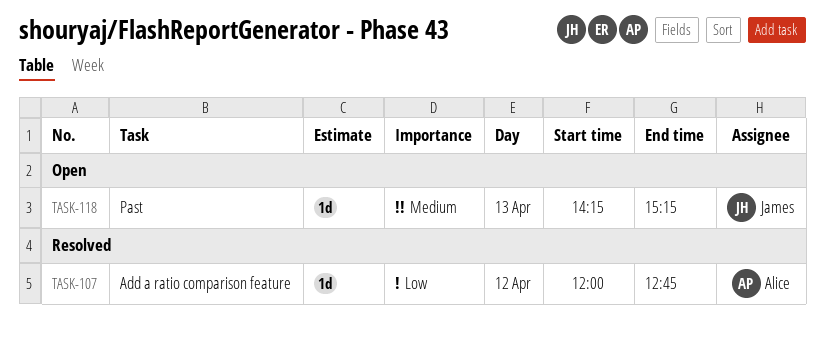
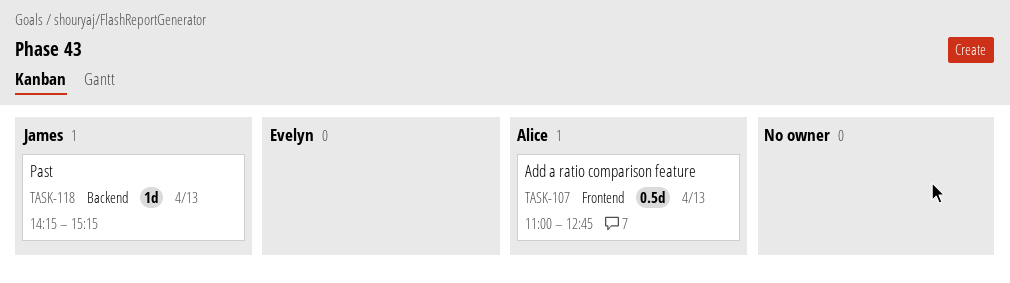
TASK-107, estimate: 1d -> 0.5d
TASK-107, day: Apr 12 -> Apr 13
TASK-107, begins: 12:00 -> 11:00

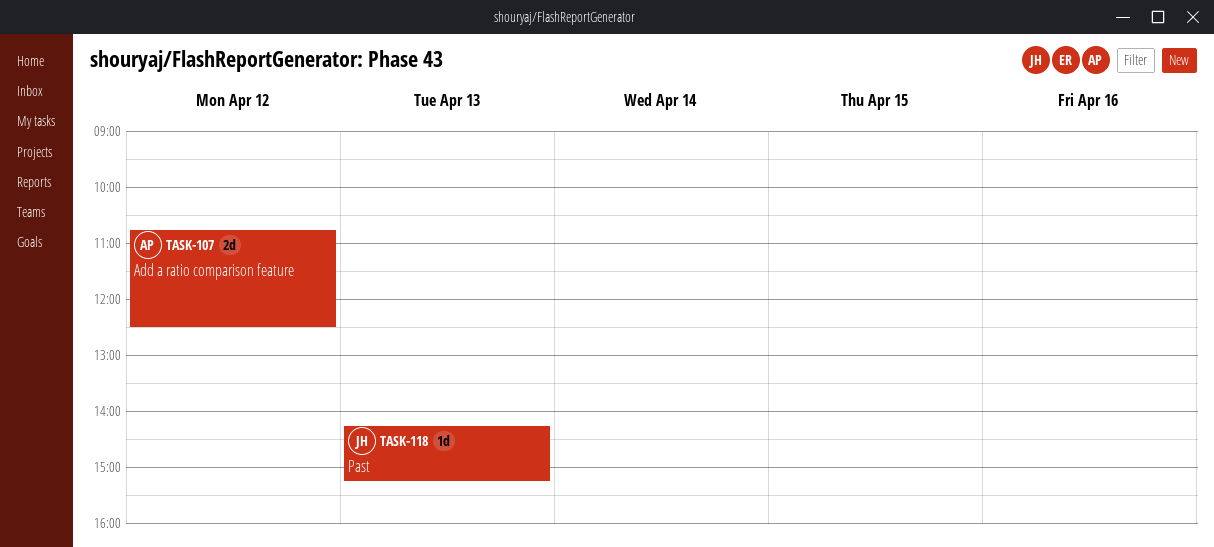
TASK-107, estimate: 0.5d -> 2d
TASK-107, day: Apr 13 -> Apr 12
TASK-107, begins: 11:00 -> 10:45
TASK-107, ends: 12:45 -> 12:30

